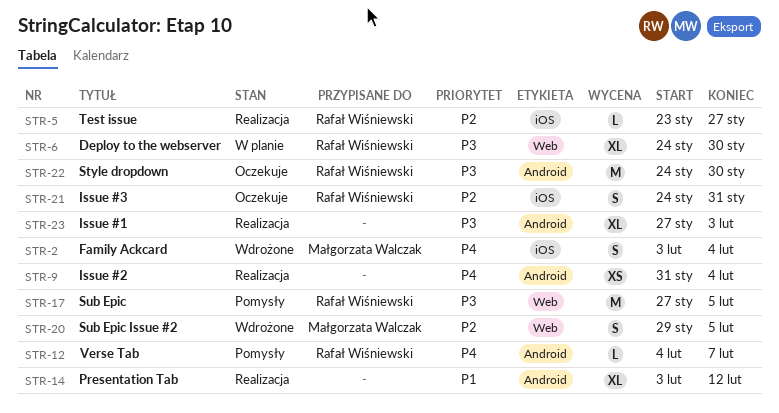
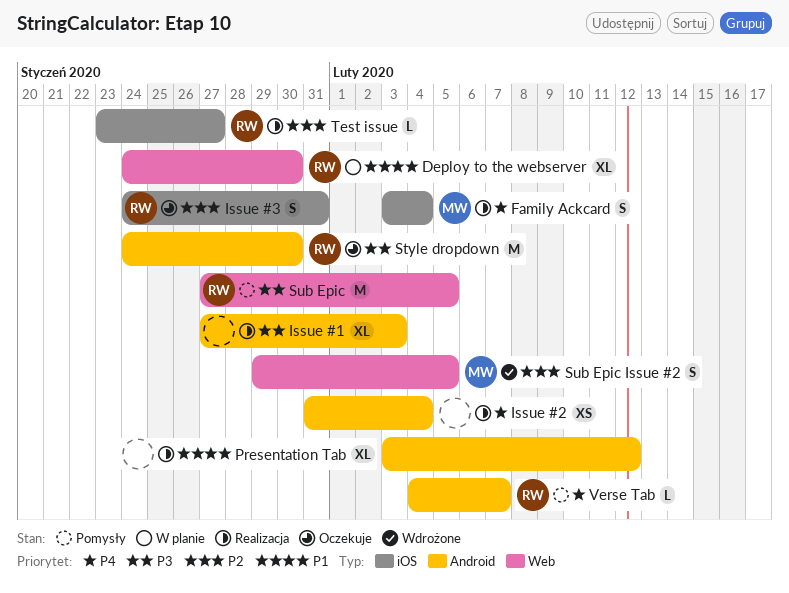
Deploy to the webserver, priority: P3 -> P1
Family Ackcard, status: Wdrożone -> Realizacja

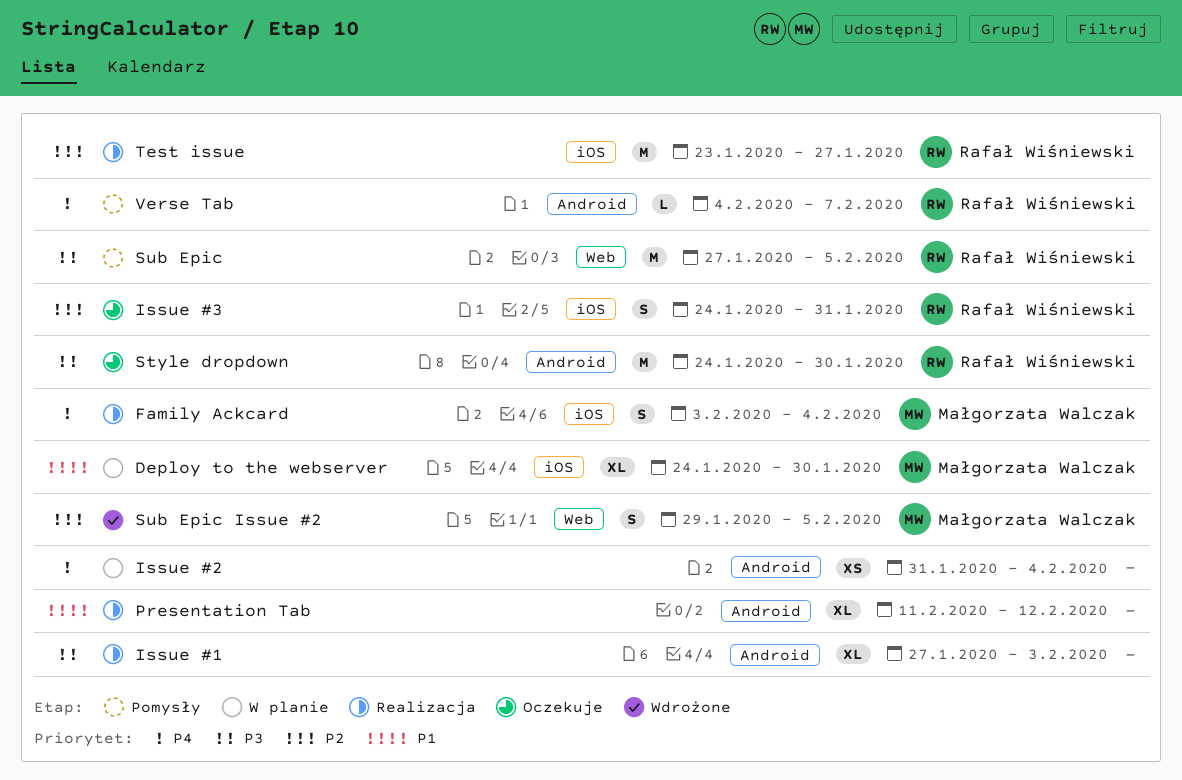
Deploy to the webserver, owner: Rafał Wiśniewski -> Małgorzata Walczak
Deploy to the webserver, label: Web -> iOS
Issue #2, status: Realizacja -> W planie
Presentation Tab, start: Feb 3 -> Feb 11
Test issue, estimate: L -> M

